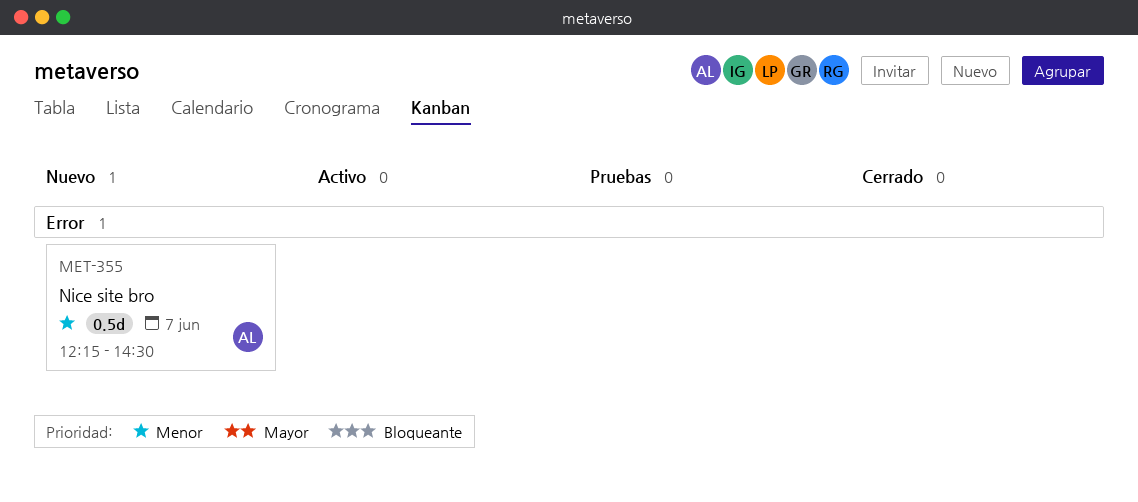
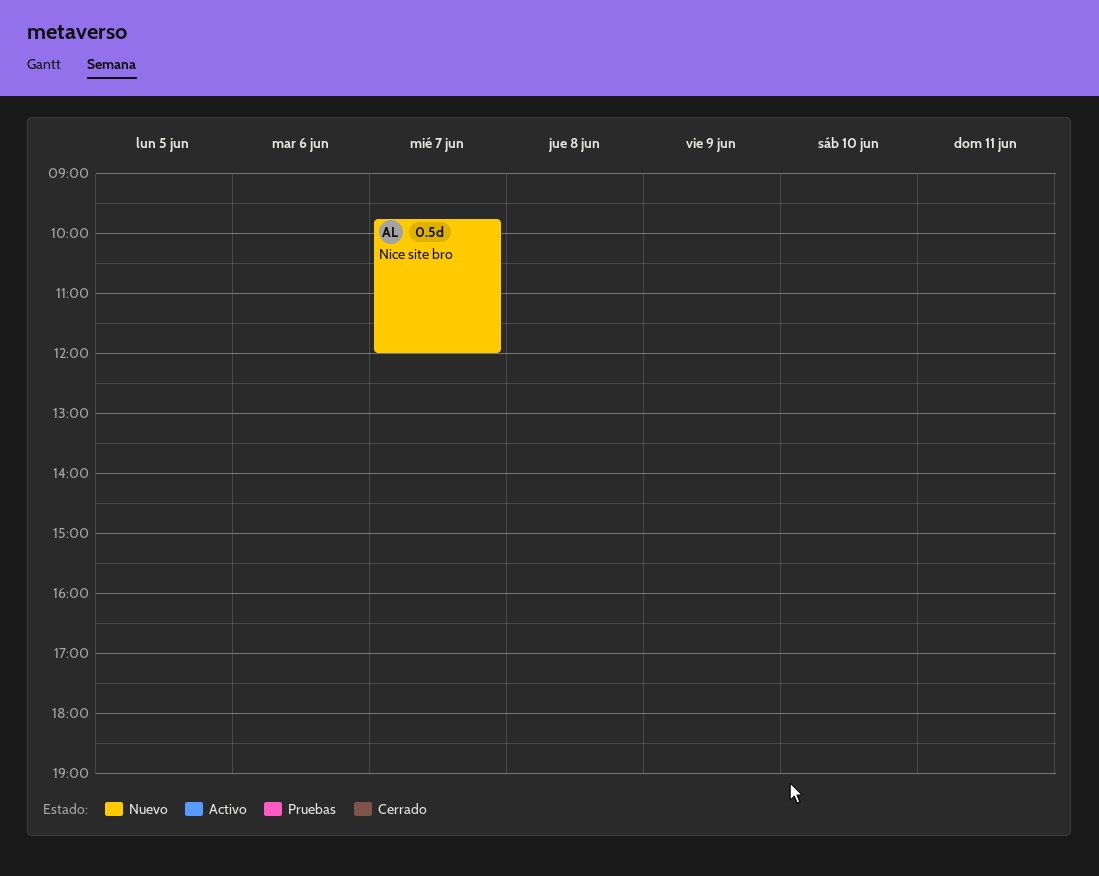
Nice site bro, begins: 12:15 -> 09:45
Nice site bro, ends: 14:30 -> 12:00

